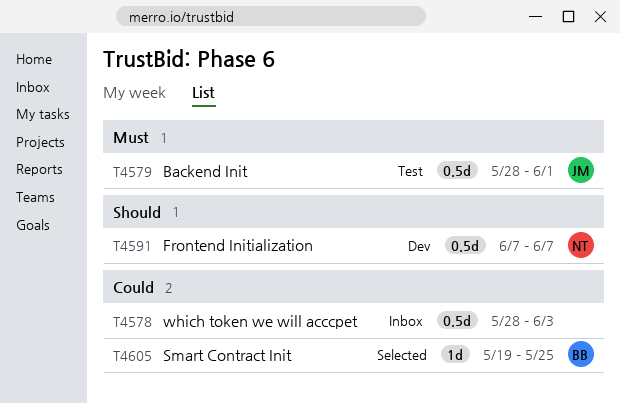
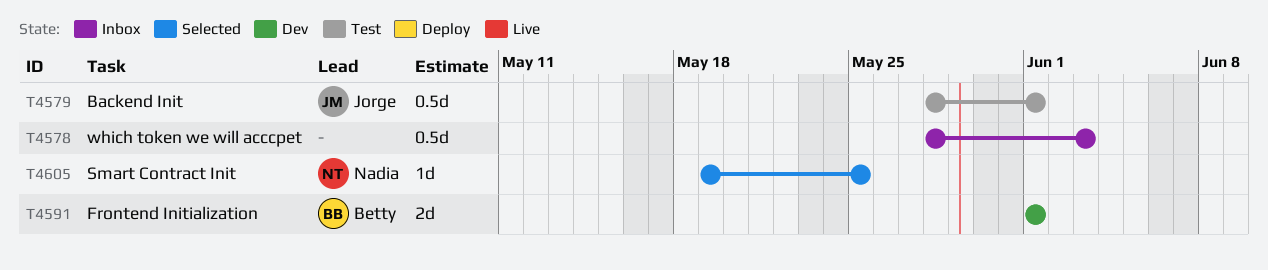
T4591, owner: Nadia -> Betty
T4591, estimate: 0.5d -> 2d
T4591, start: Jun 7 -> Jun 1
T4591, due: Jun 7 -> Jun 1
T4605, owner: Betty -> Nadia

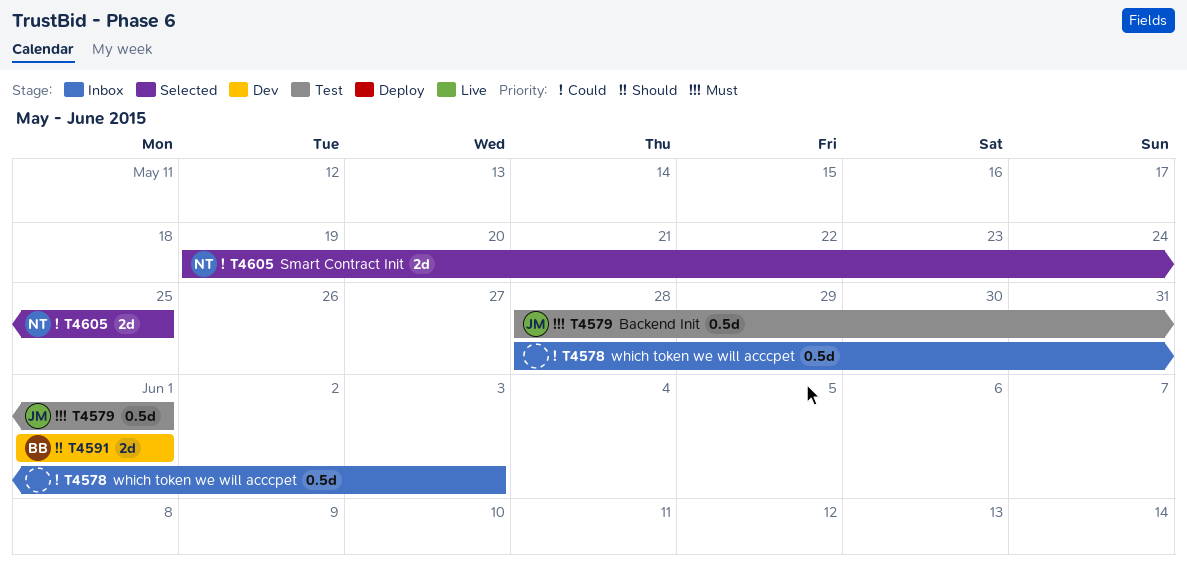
T4605, estimate: 1d -> 2d

